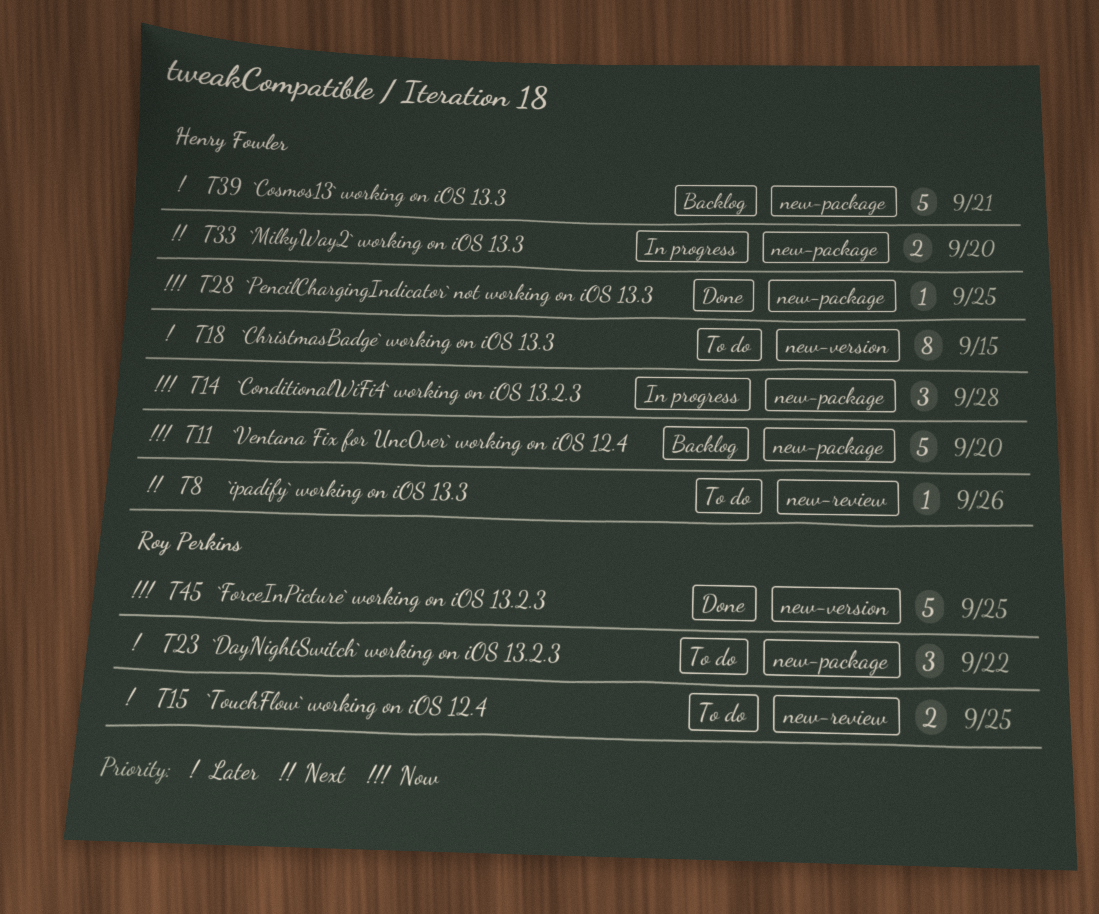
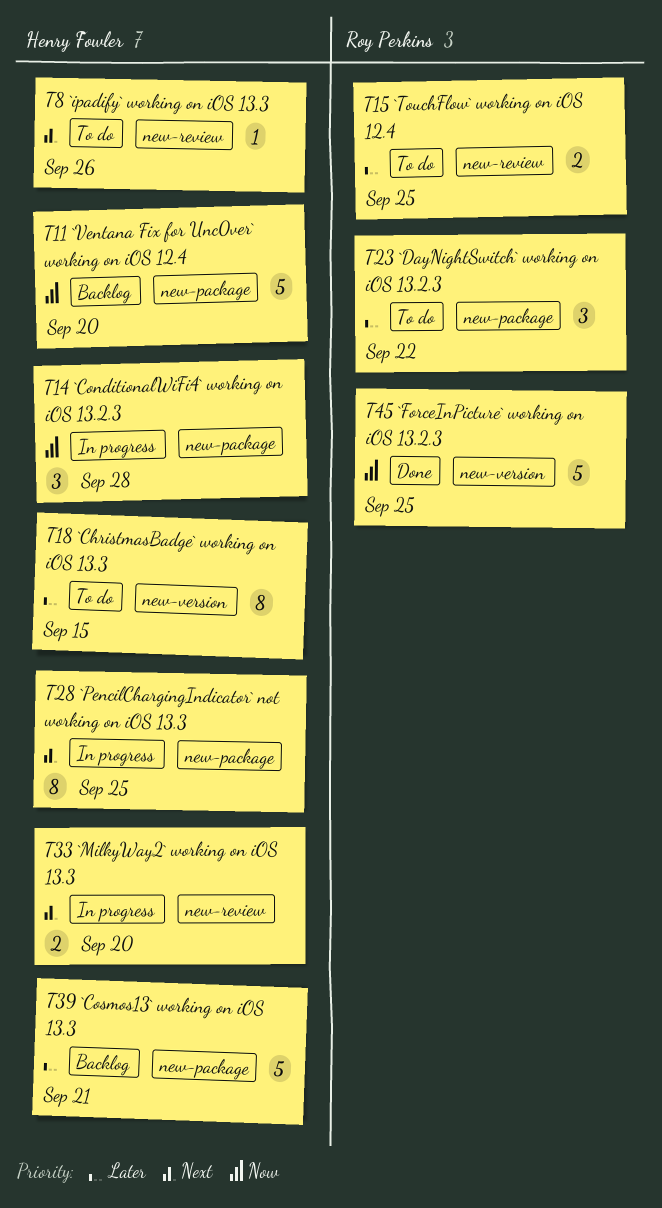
T28, status: Done -> In progress
T28, priority: Now -> Next
T28, estimate: 1 -> 8
T33, label: new-package -> new-review

